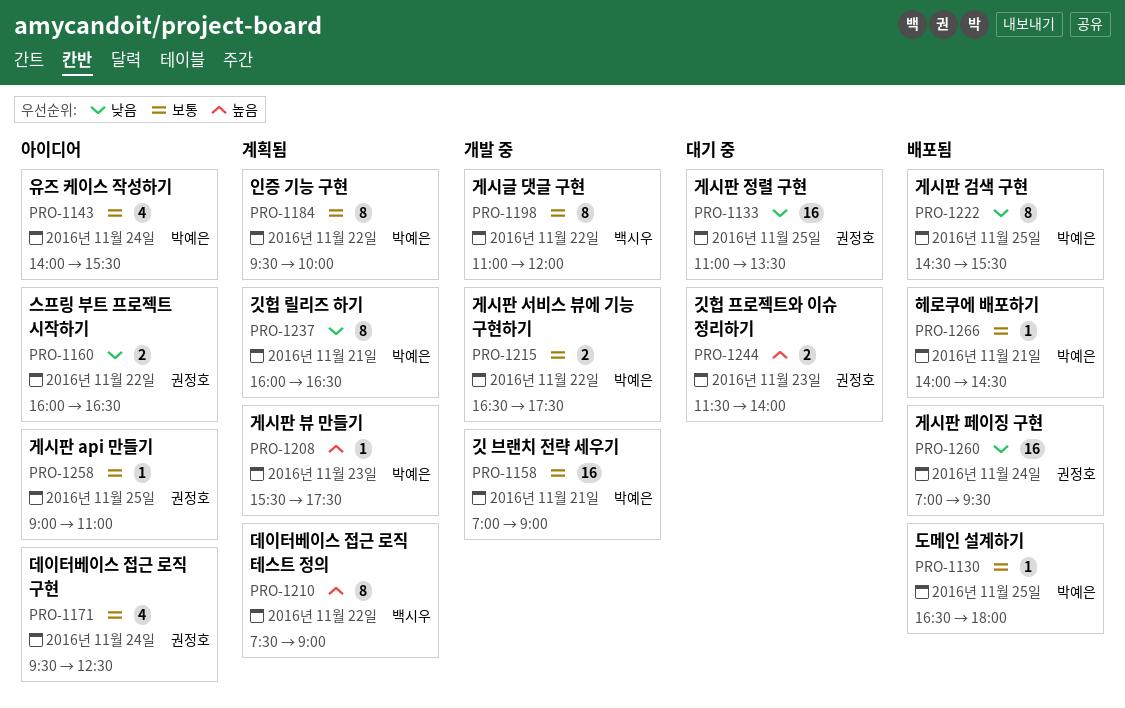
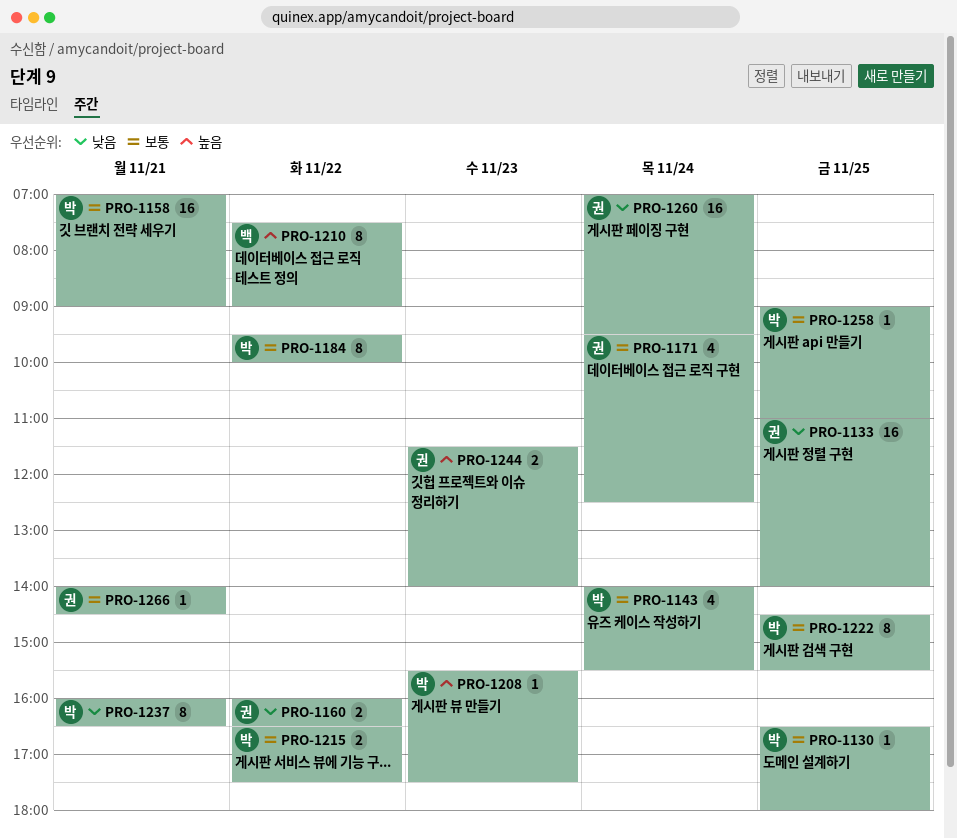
PRO-1133, ends: 13:30 -> 14:00
PRO-1198: present -> none
PRO-1222, priority: 낮음 -> 보통
PRO-1258, owner: 권정호 -> 박예은
PRO-1266, owner: 박예은 -> 권정호

